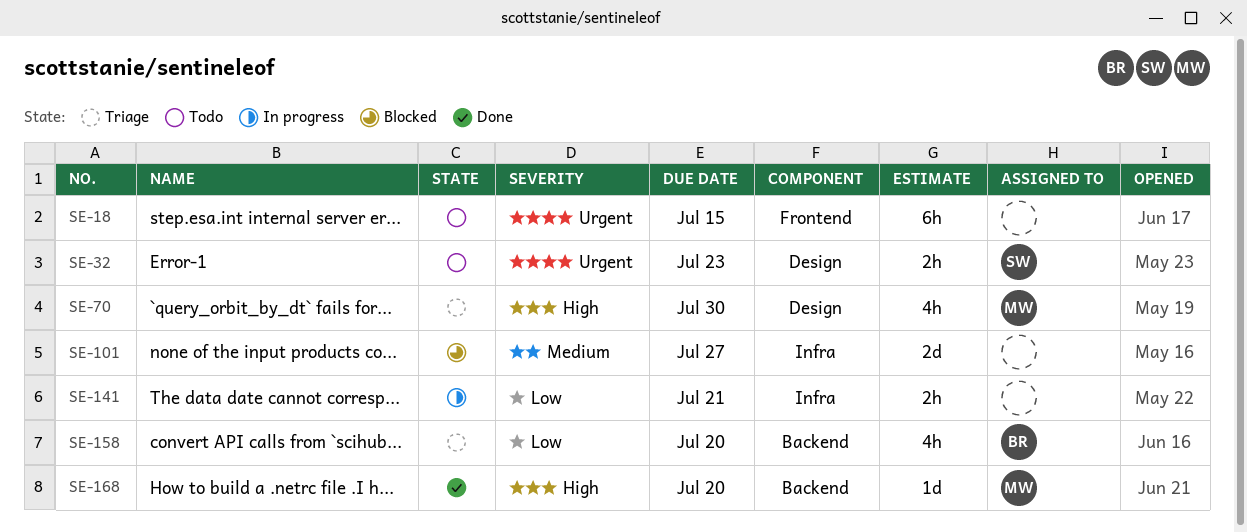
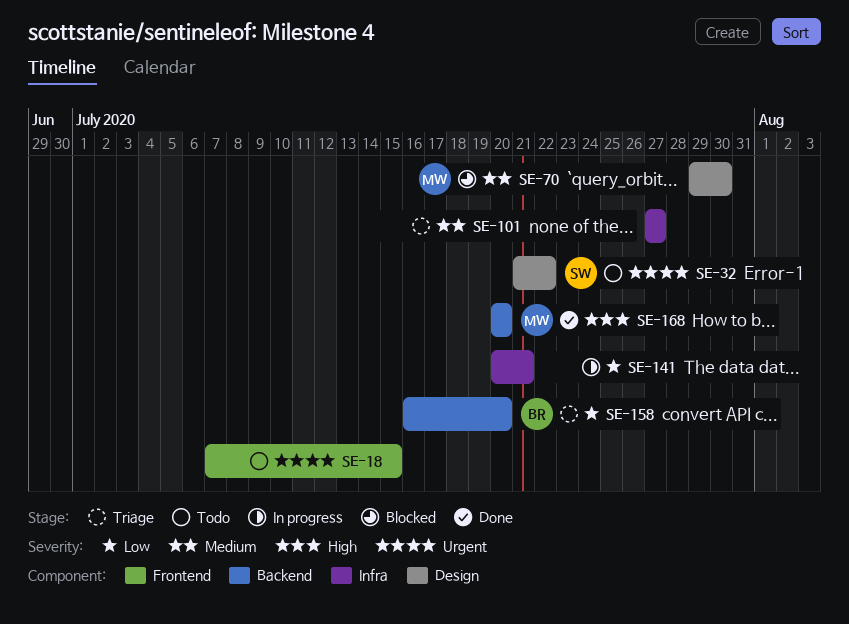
SE-32, due: Jul 23 -> Jul 22
SE-70, status: Triage -> Blocked
SE-70, priority: High -> Medium
SE-101, status: Blocked -> Triage

